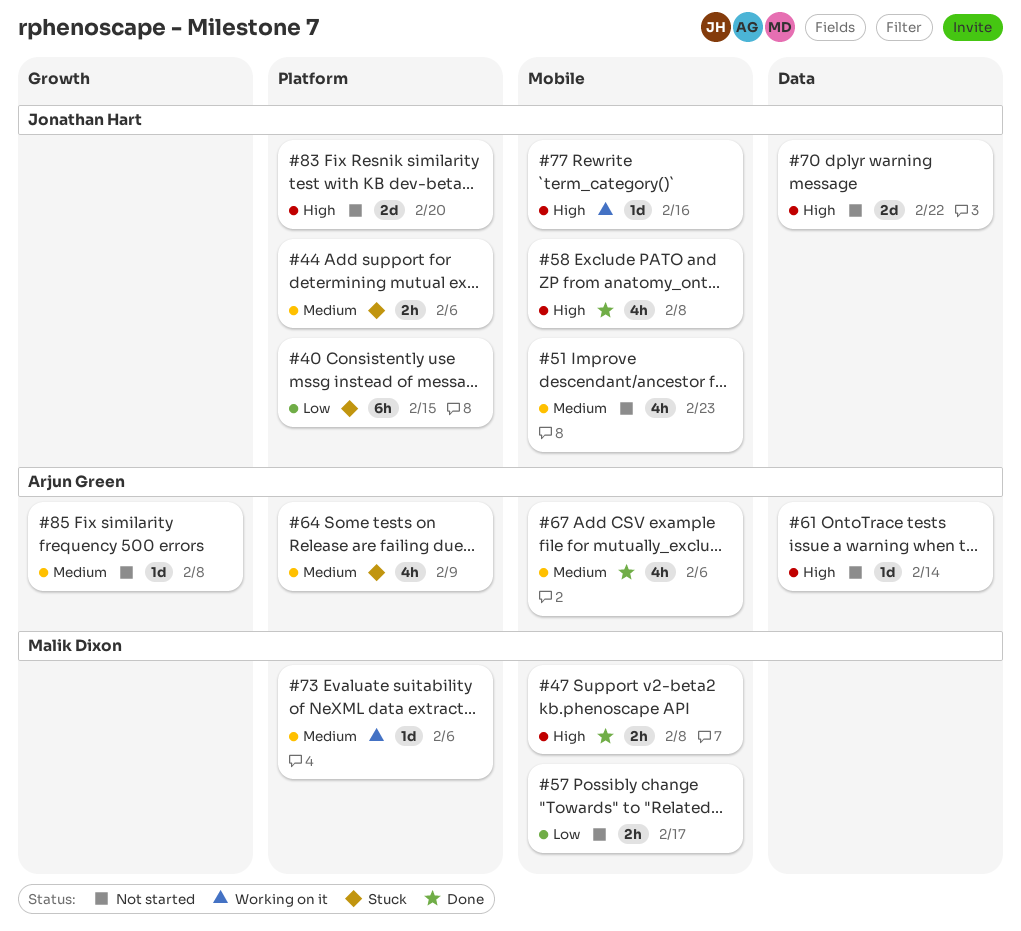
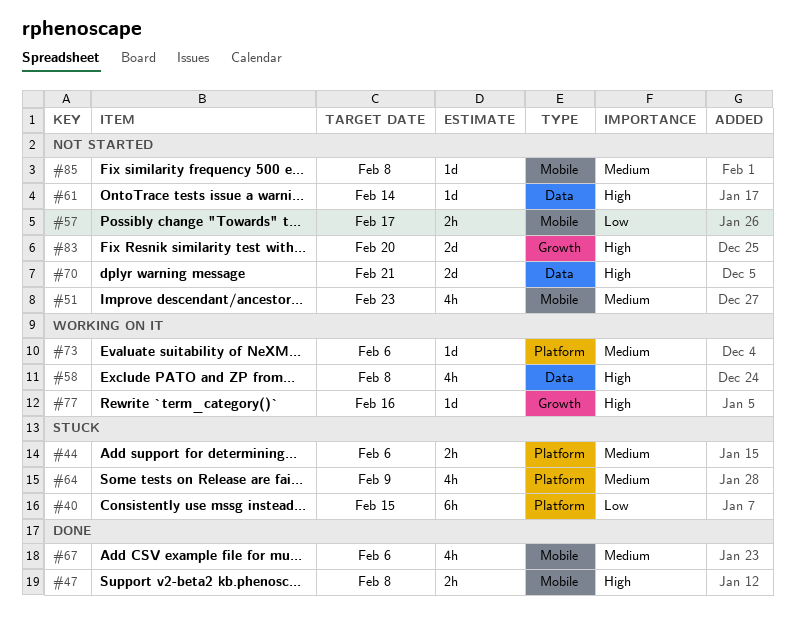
#58, status: Done -> Working on it
#58, label: Mobile -> Data
#70, due: Feb 22 -> Feb 21
#77, label: Mobile -> Growth
#83, label: Platform -> Growth
#85, label: Growth -> Mobile

